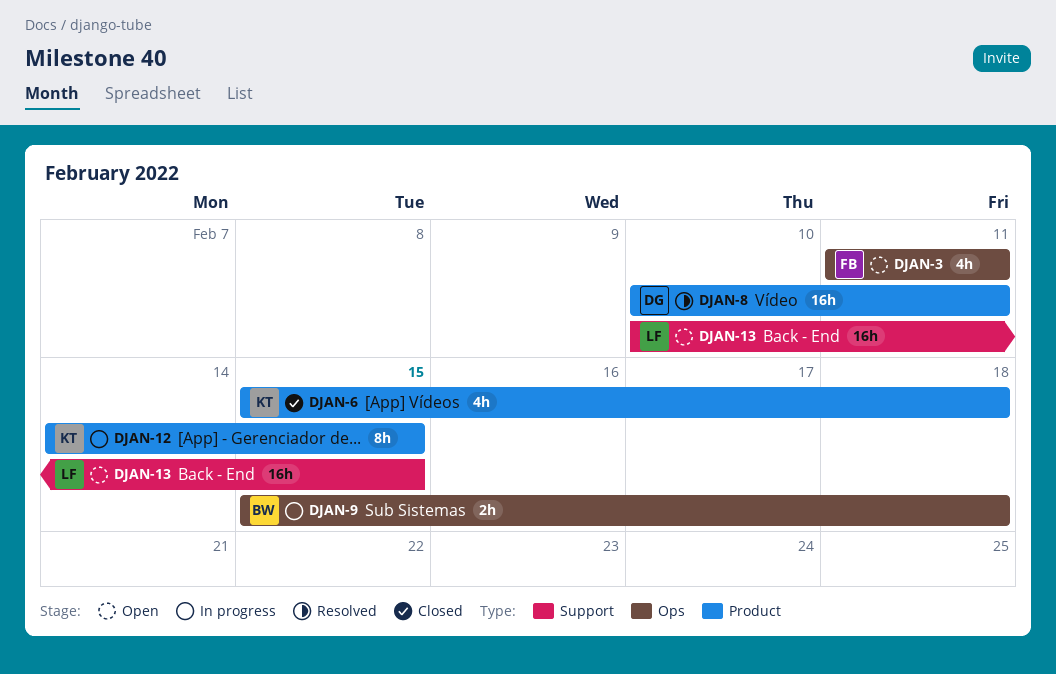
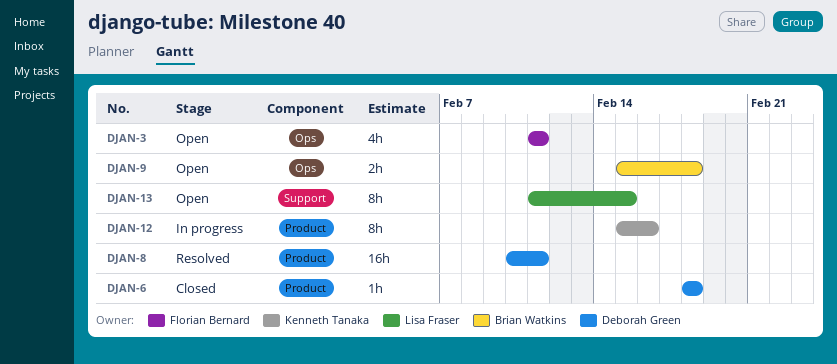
DJAN-6, owner: Kenneth Tanaka -> Deborah Green
DJAN-6, estimate: 4h -> 1h
DJAN-6, start: Feb 15 -> Feb 18
DJAN-9, status: In progress -> Open
DJAN-12, start: Feb 14 -> Feb 15
DJAN-12, due: Feb 15 -> Feb 16
DJAN-13, estimate: 16h -> 8h
DJAN-13, start: Feb 10 -> Feb 11

